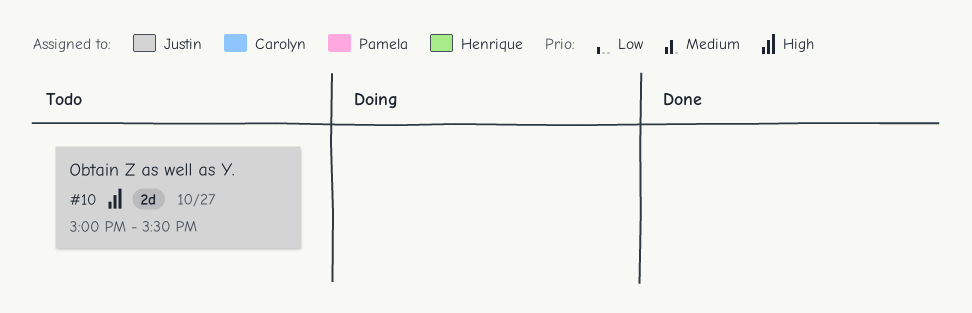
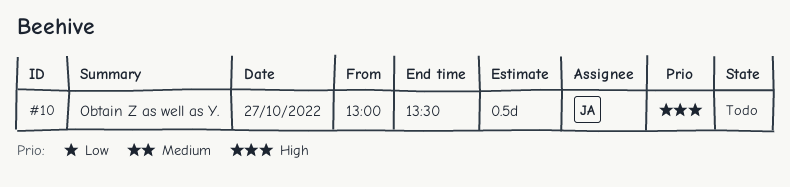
#10, estimate: 2d -> 0.5d
#10, begins: 15:00 -> 13:00
#10, ends: 15:30 -> 13:30

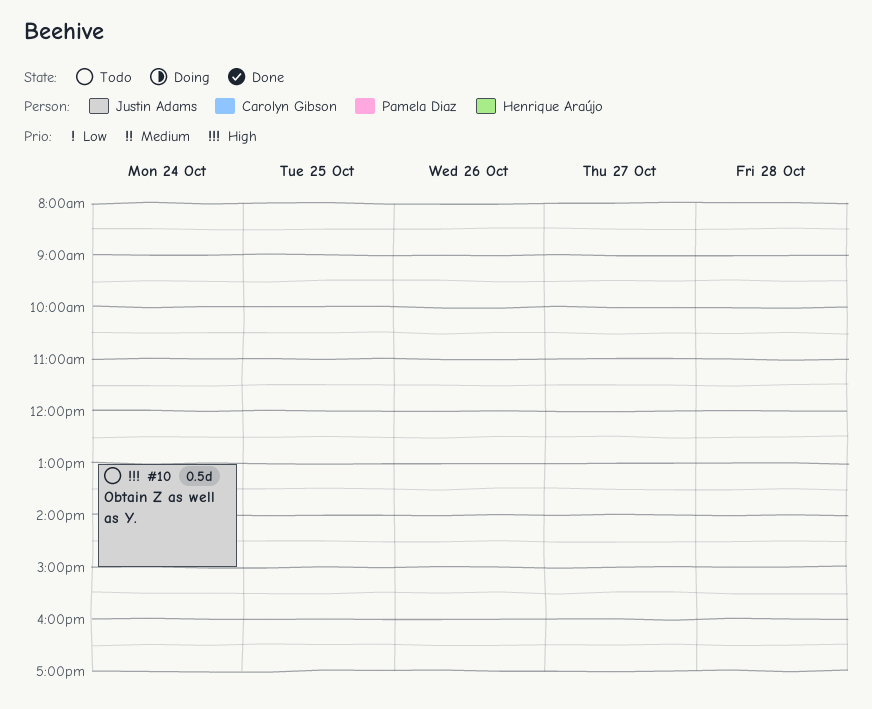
#10, day: Oct 27 -> Oct 24
#10, ends: 13:30 -> 15:00

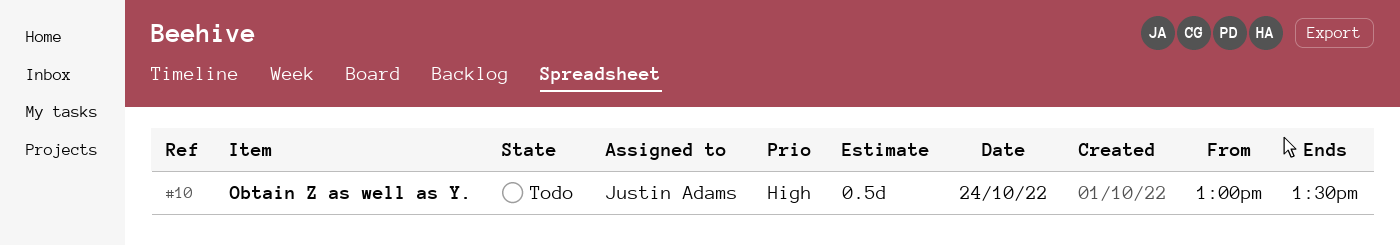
#10, ends: 15:00 -> 13:30

